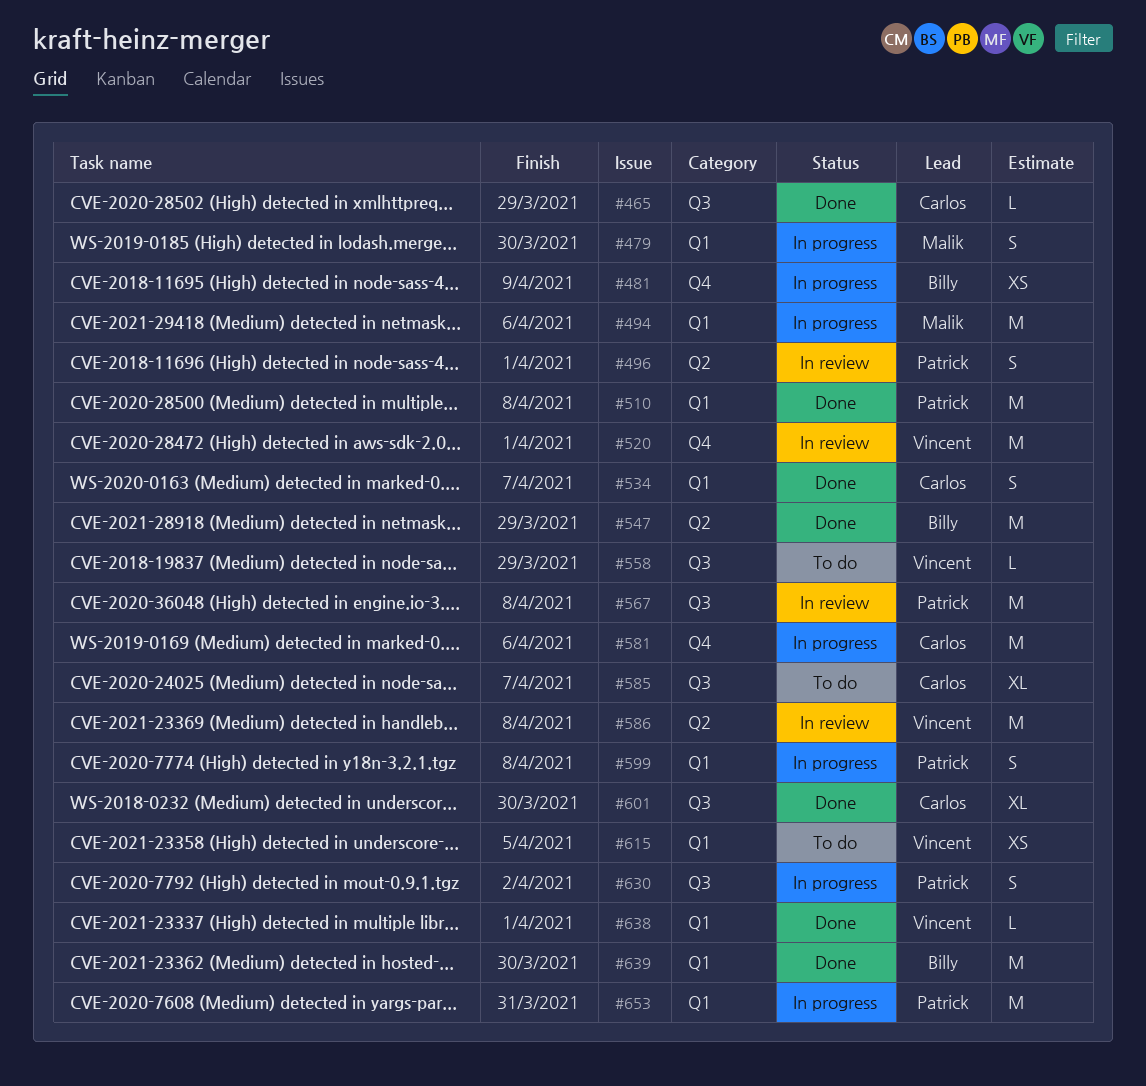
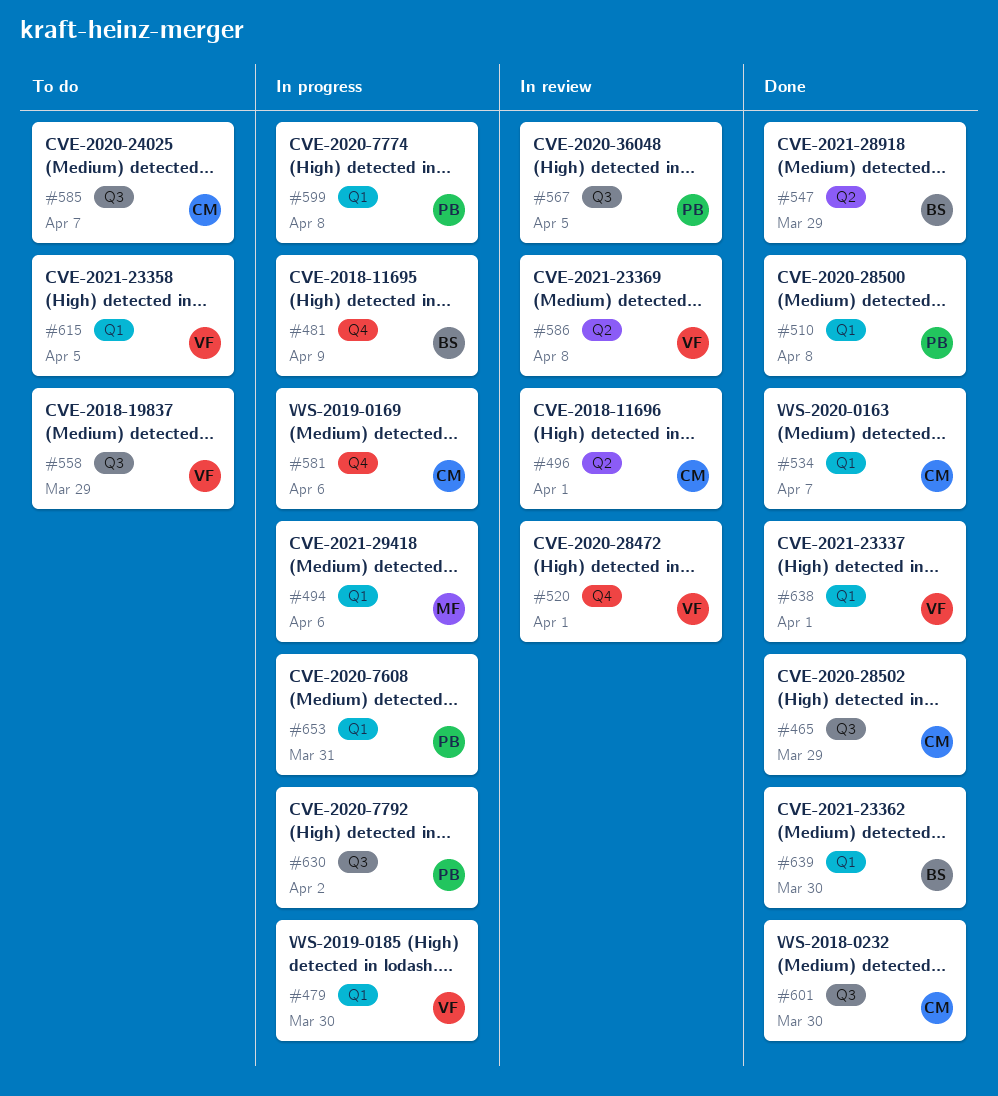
#479, owner: Malik -> Vincent
#496, owner: Patrick -> Carlos
#567, due: Apr 8 -> Apr 5

